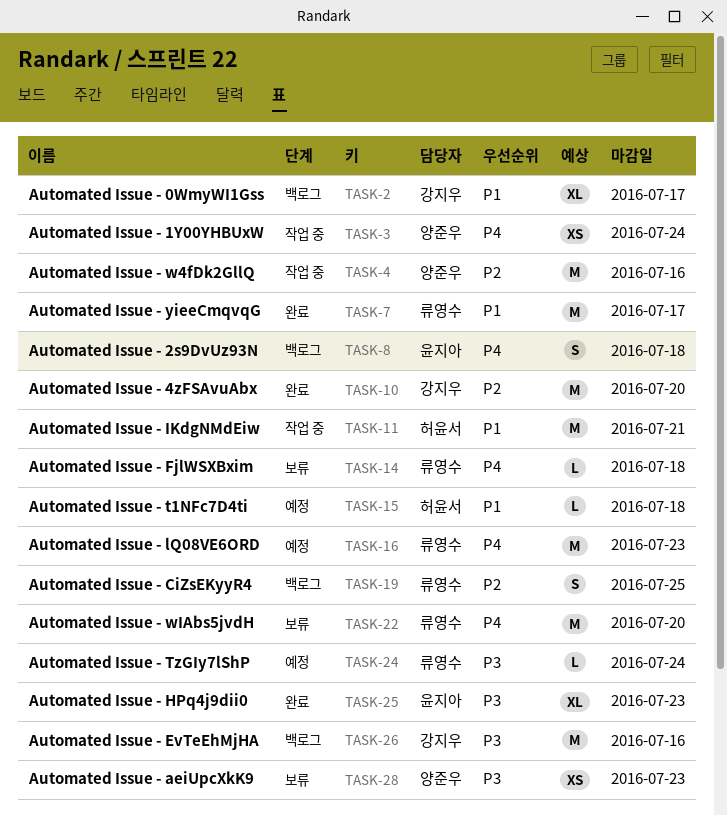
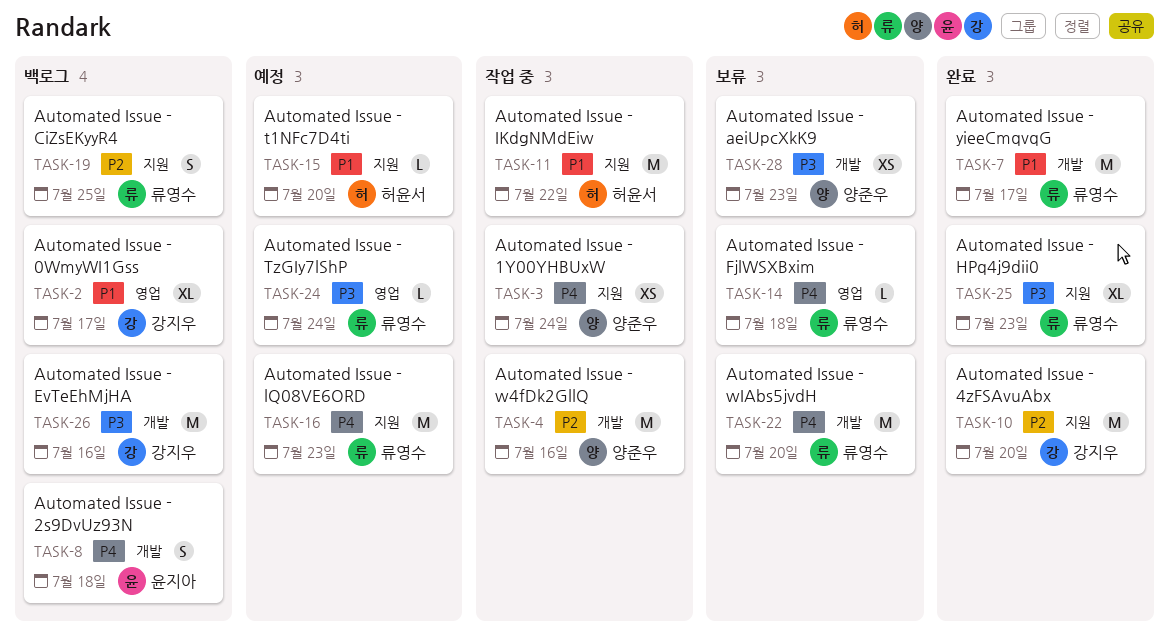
TASK-11, due: Jul 21 -> Jul 22
TASK-15, due: Jul 18 -> Jul 20
TASK-25, owner: 윤지아 -> 류영수

